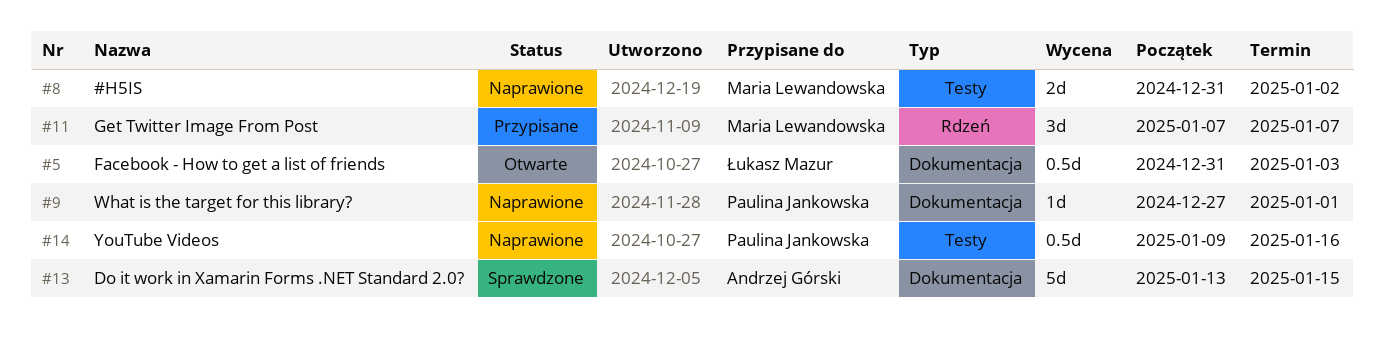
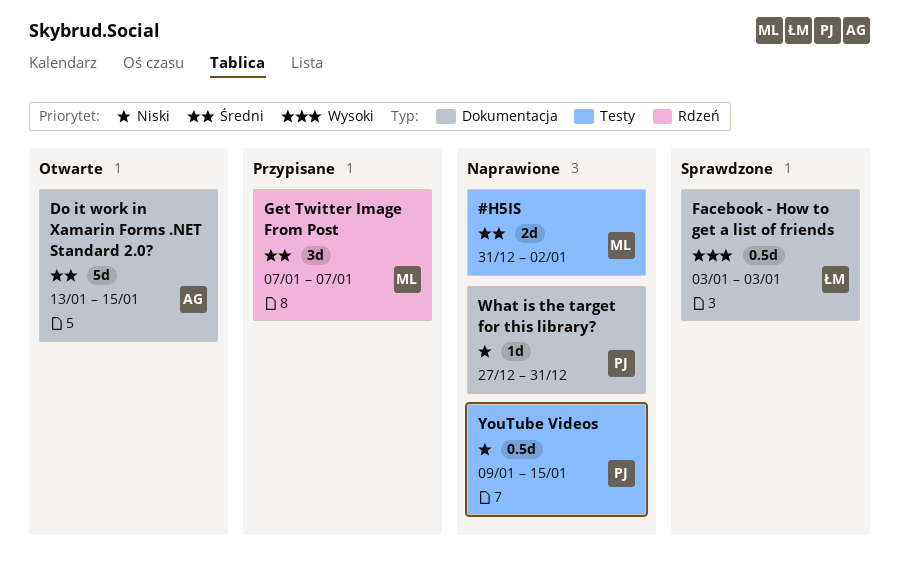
Do it work in Xamarin Forms .NET Standard 2.0?, status: Sprawdzone -> Otwarte
Facebook - How to get a list of friends, status: Otwarte -> Sprawdzone
Facebook - How to get a list of friends, start: Dec 31 -> Jan 3
What is the target for this library?, due: Jan 1 -> Dec 31
YouTube Videos, due: Jan 16 -> Jan 15

